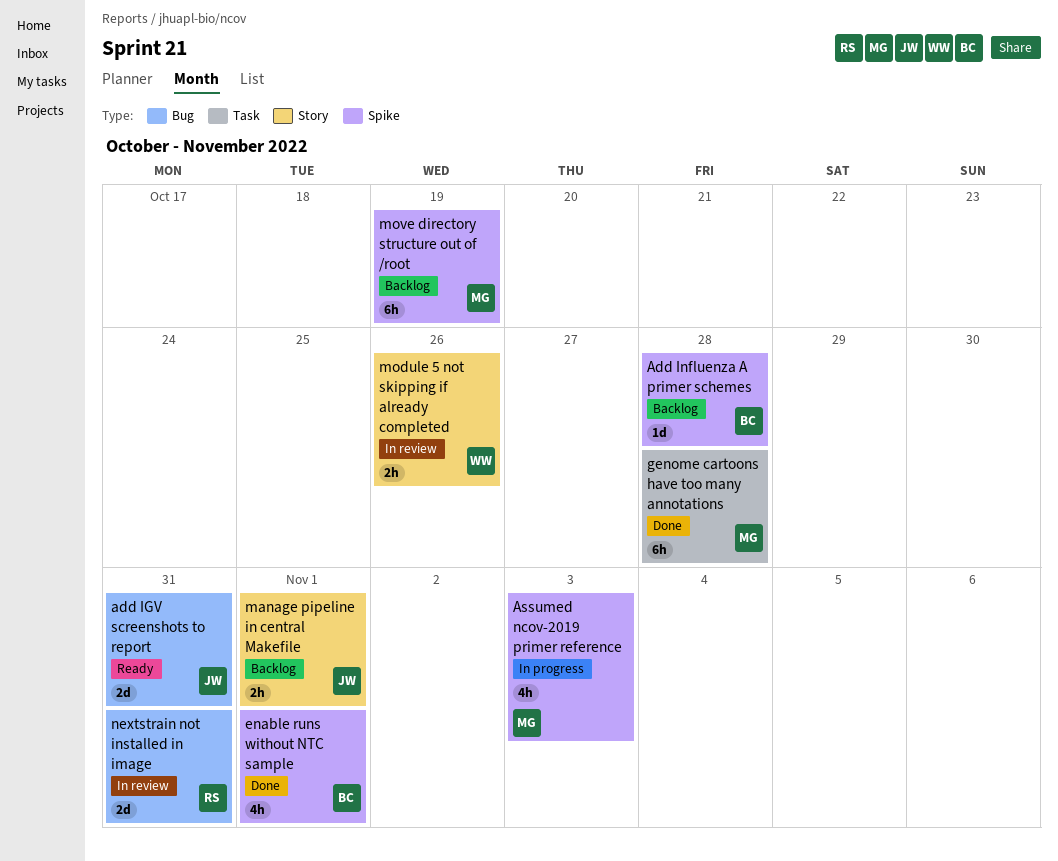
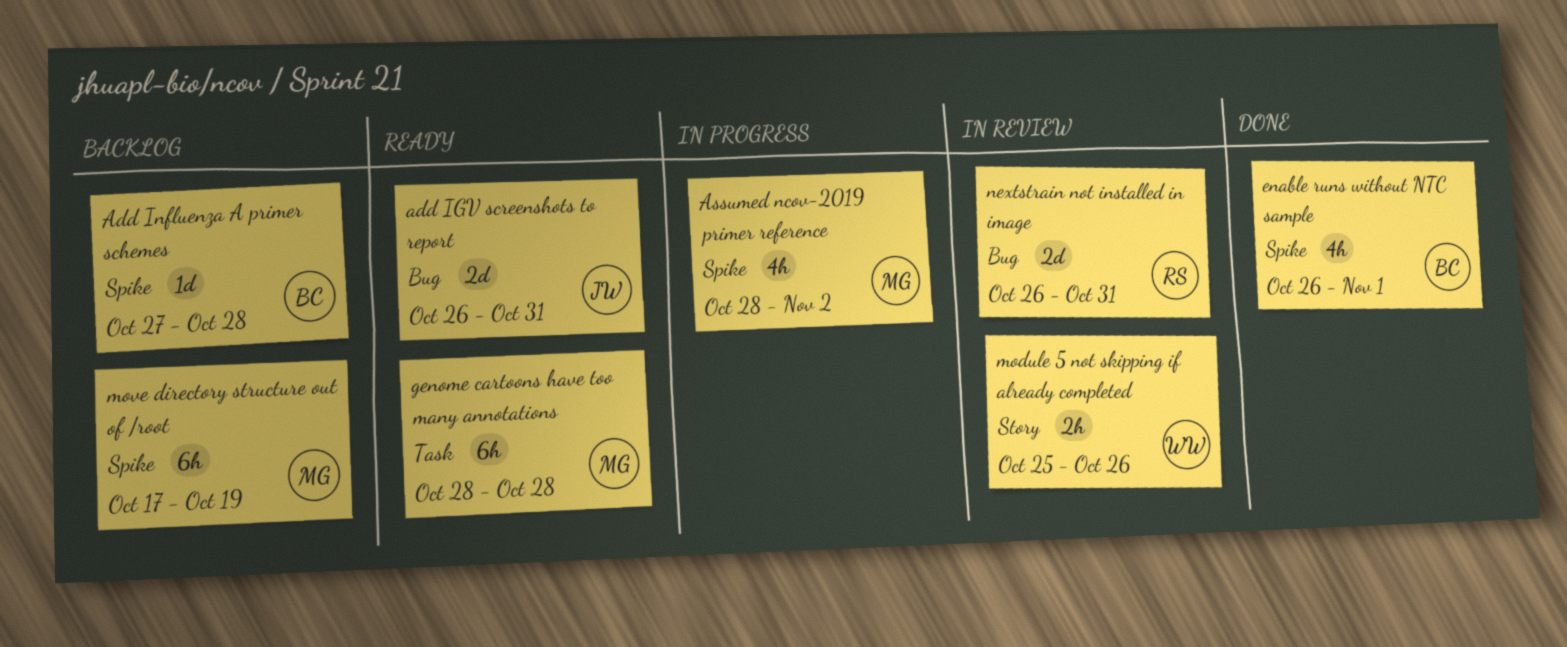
Assumed ncov-2019 primer reference, due: Nov 3 -> Nov 2
genome cartoons have too many annotations, status: Done -> Ready
manage pipeline in central Makefile: present -> none

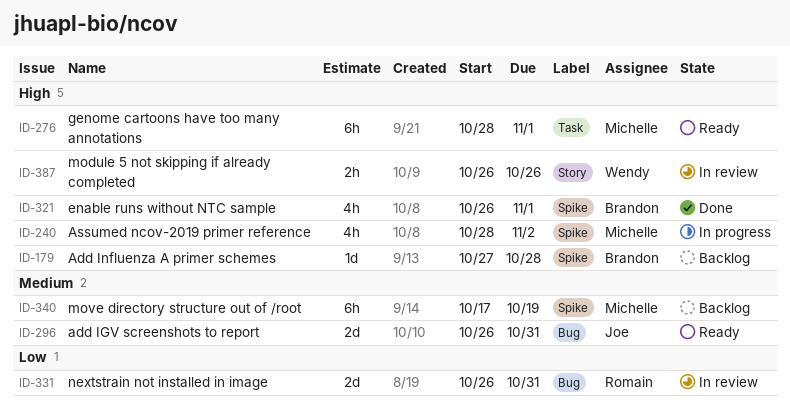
genome cartoons have too many annotations, due: Oct 28 -> Nov 1
module 5 not skipping if already completed, start: Oct 25 -> Oct 26

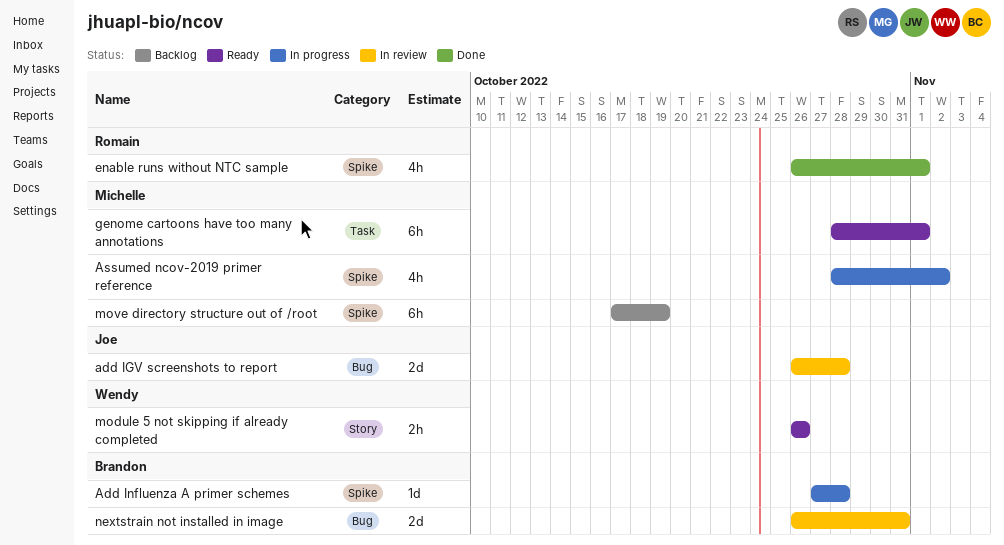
add IGV screenshots to report, status: Ready -> In review
add IGV screenshots to report, due: Oct 31 -> Oct 28
Add Influenza A primer schemes, status: Backlog -> In progress
enable runs without NTC sample, owner: Brandon -> Romain
module 5 not skipping if already completed, status: In review -> Ready
nextstrain not installed in image, owner: Romain -> Brandon

